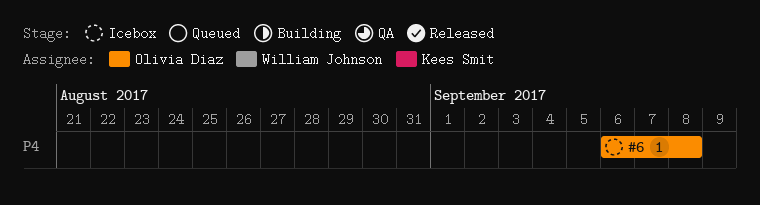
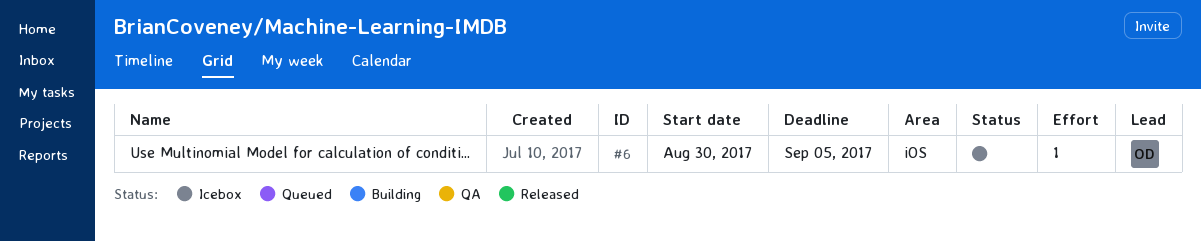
#6, start: Sep 6 -> Aug 30
#6, due: Sep 8 -> Sep 5

